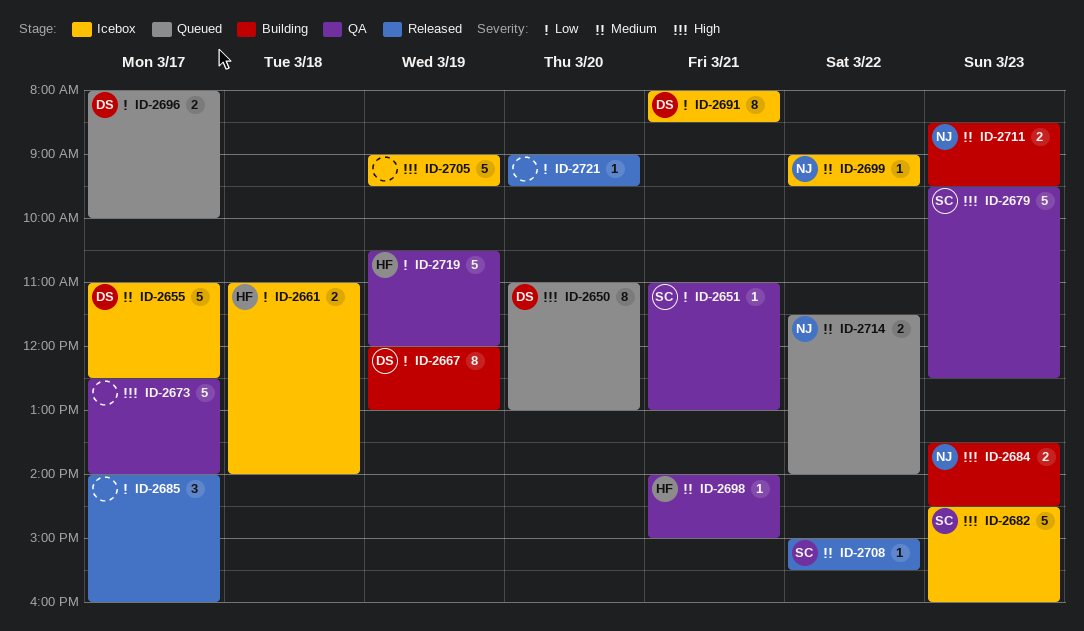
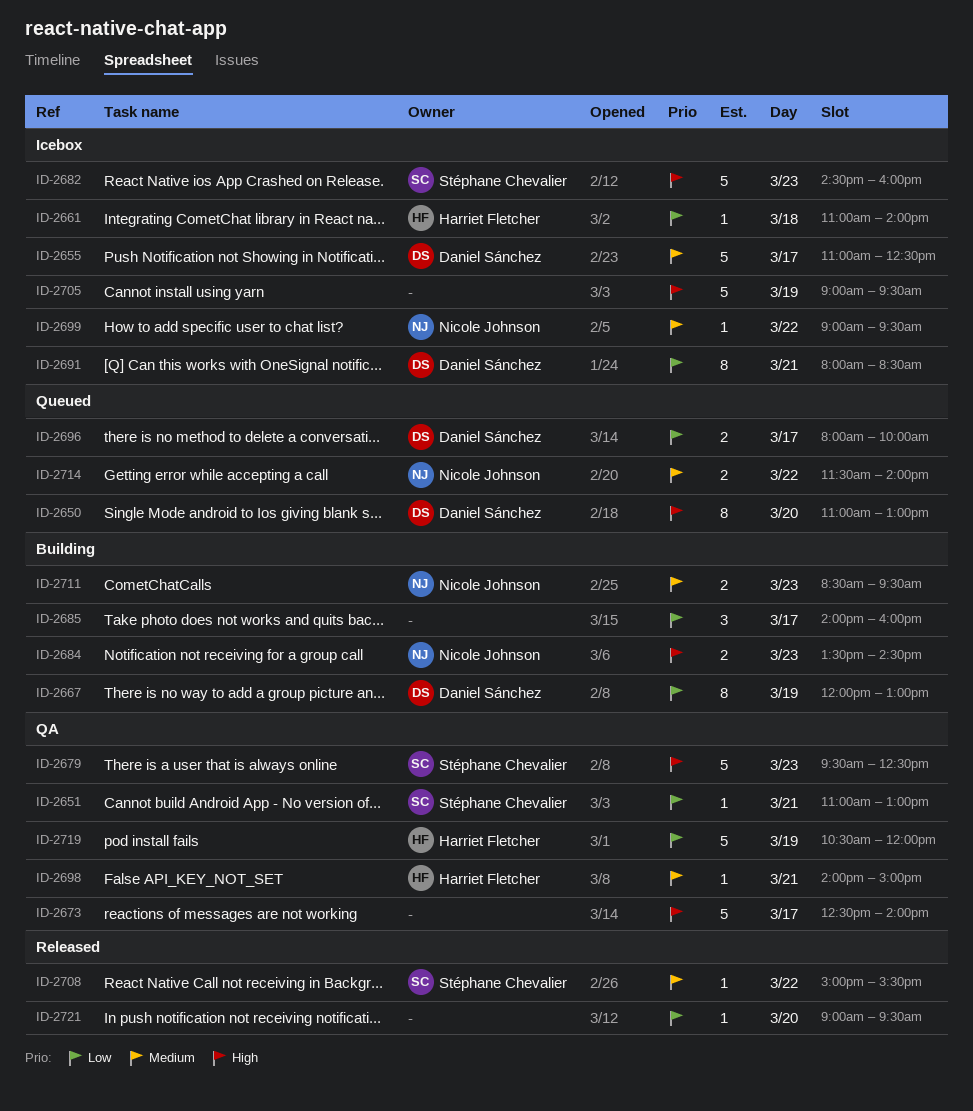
ID-2661, estimate: 2 -> 1
ID-2685, status: Released -> Building

